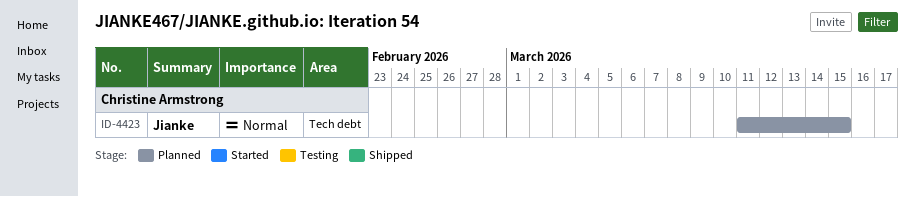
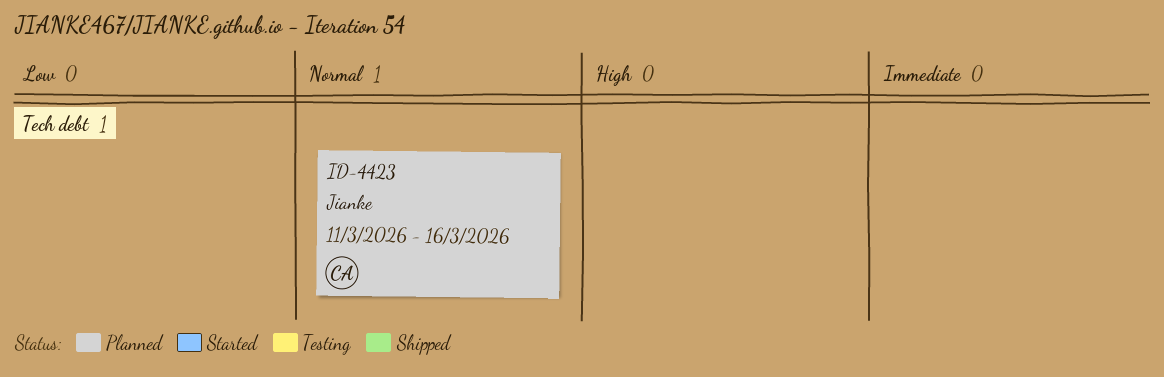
ID-4423, due: Mar 15 -> Mar 16

